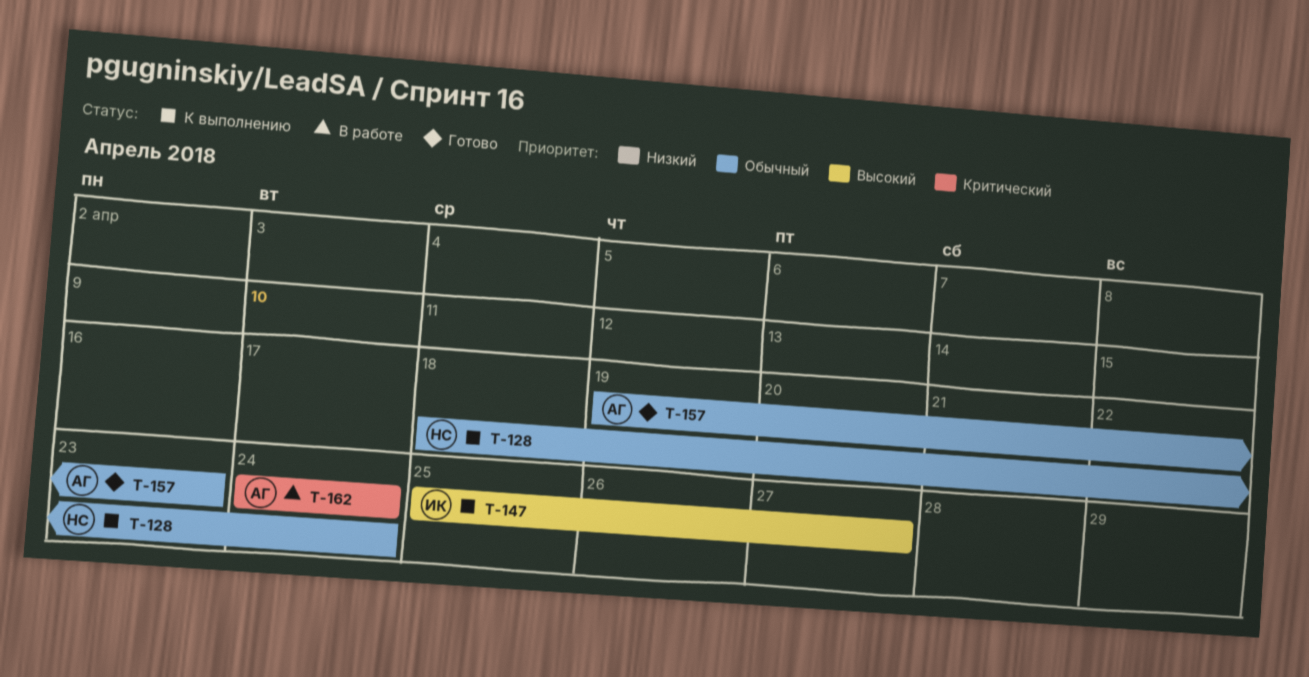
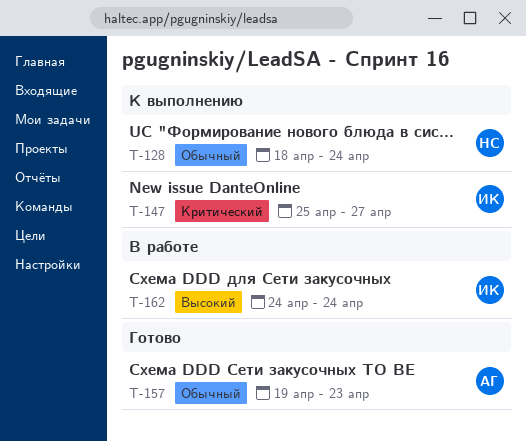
T-147, priority: Высокий -> Критический
T-162, owner: АГ -> ИК
T-162, priority: Критический -> Высокий

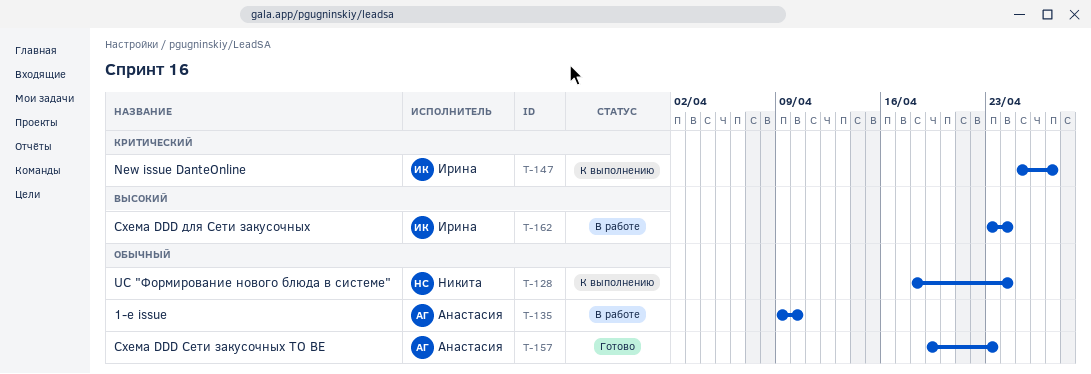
T-135: none -> present
T-162, start: Apr 24 -> Apr 23

